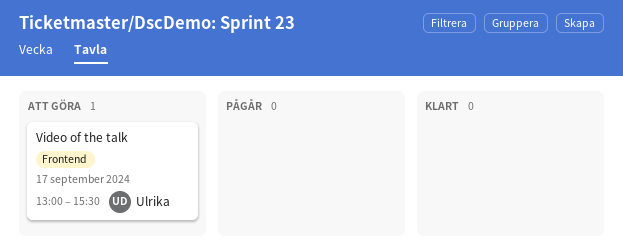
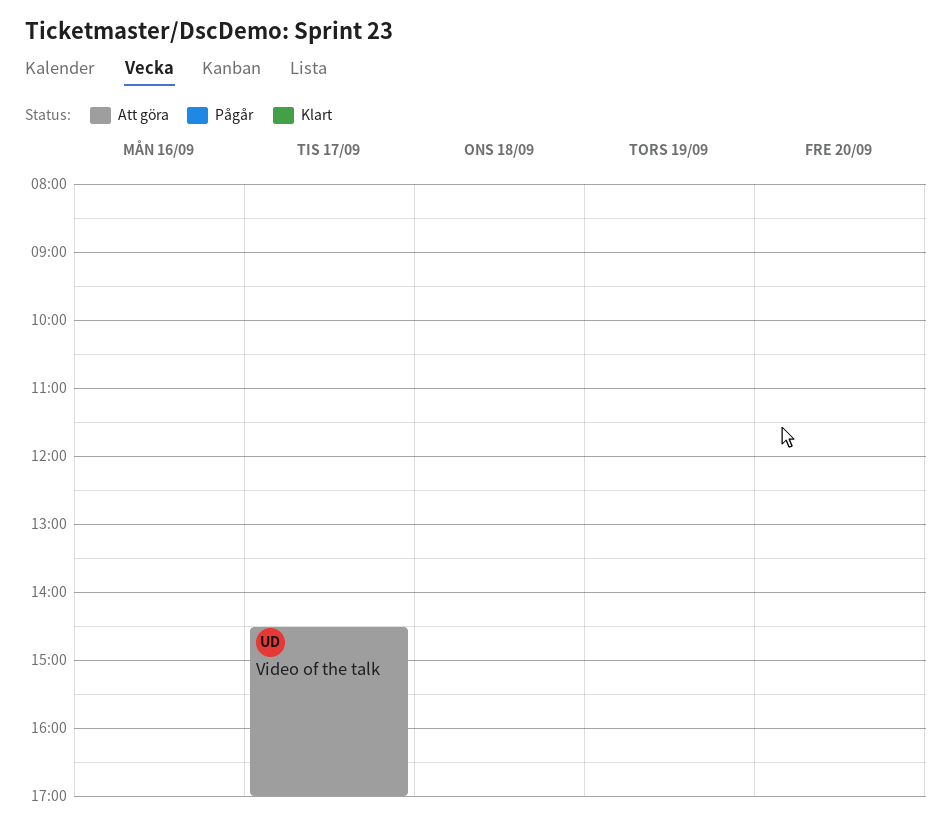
Video of the talk, begins: 13:00 -> 14:30
Video of the talk, ends: 15:30 -> 17:00

